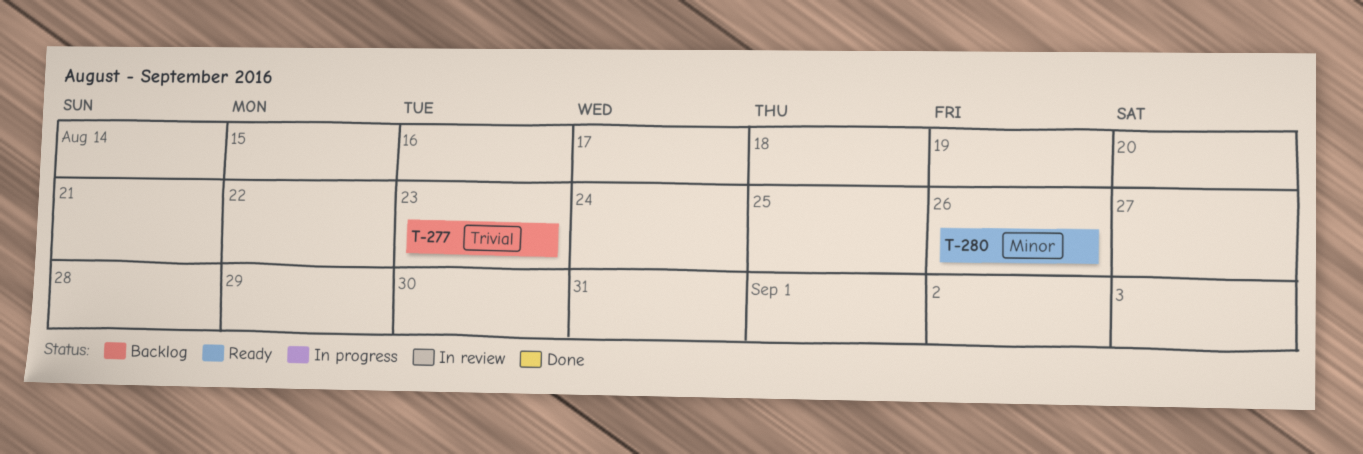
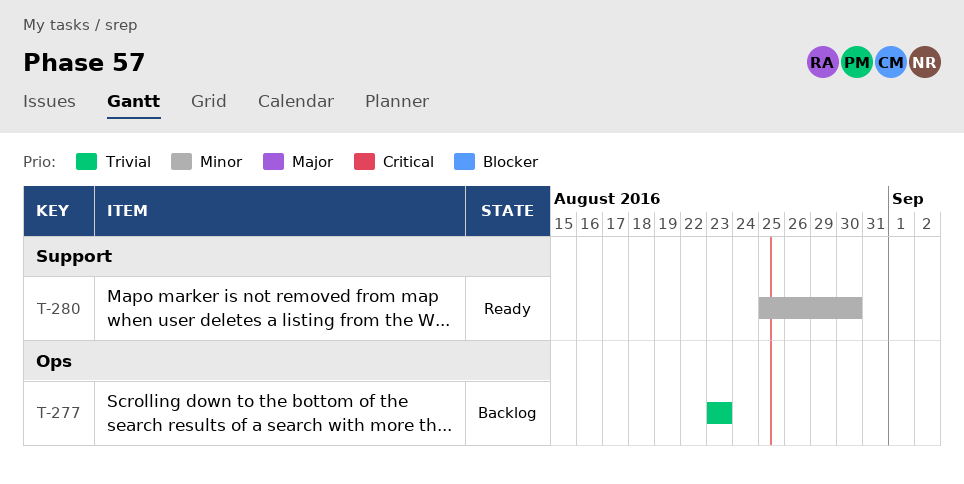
T-280, due: Aug 26 -> Aug 30

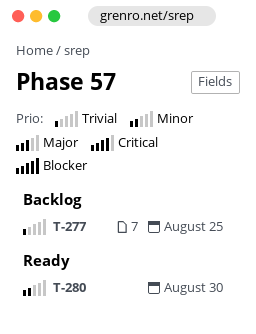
T-277, due: Aug 23 -> Aug 25

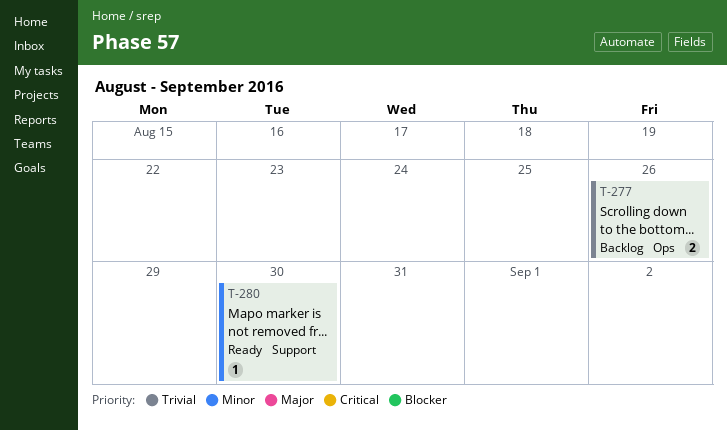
T-277, due: Aug 25 -> Aug 26

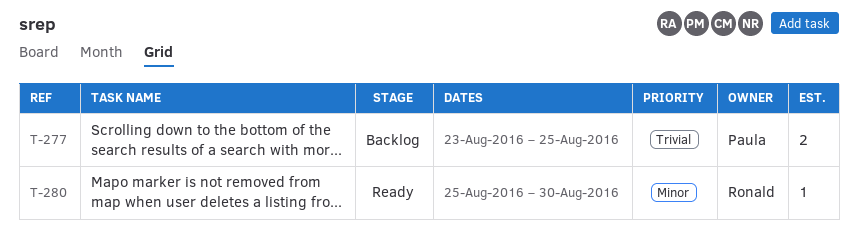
T-277, due: Aug 26 -> Aug 25

